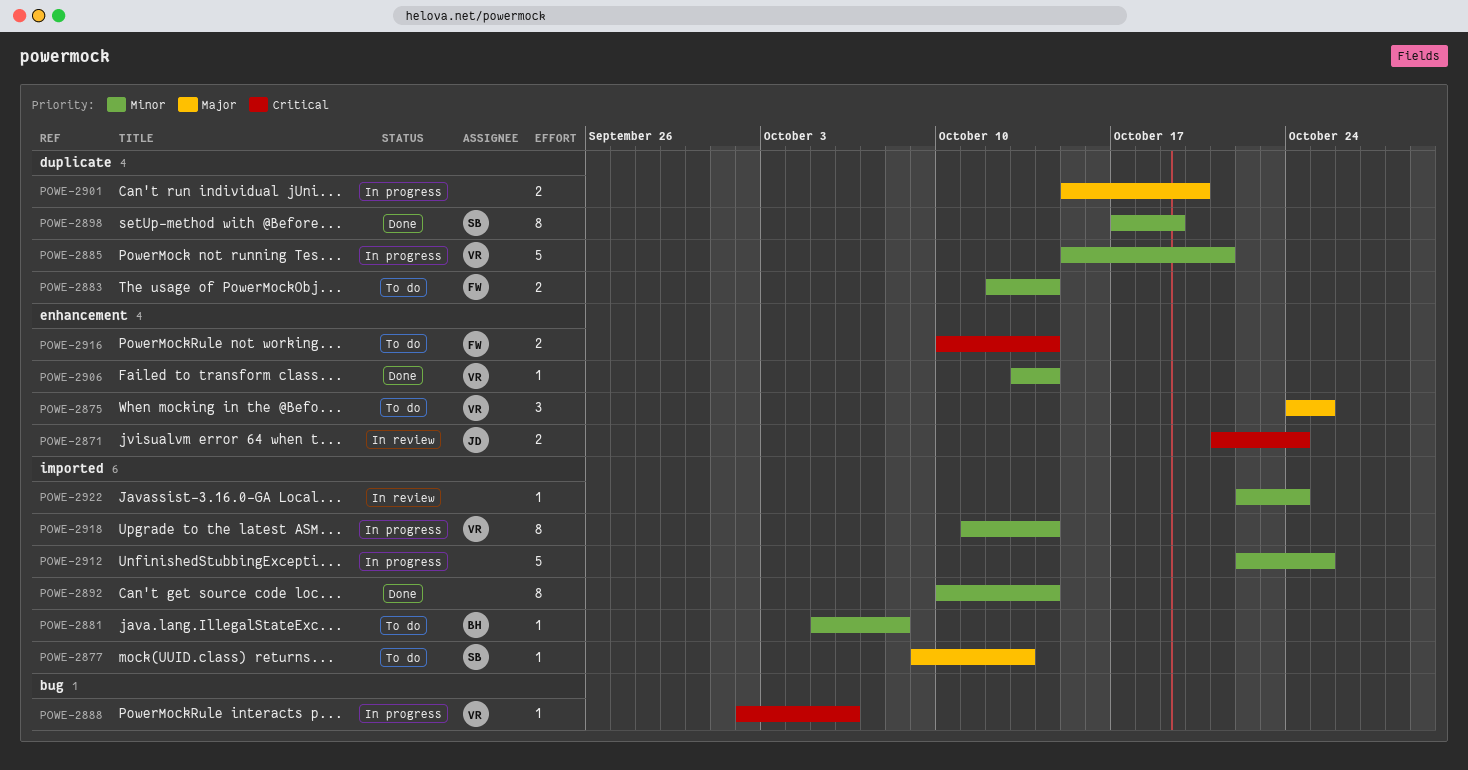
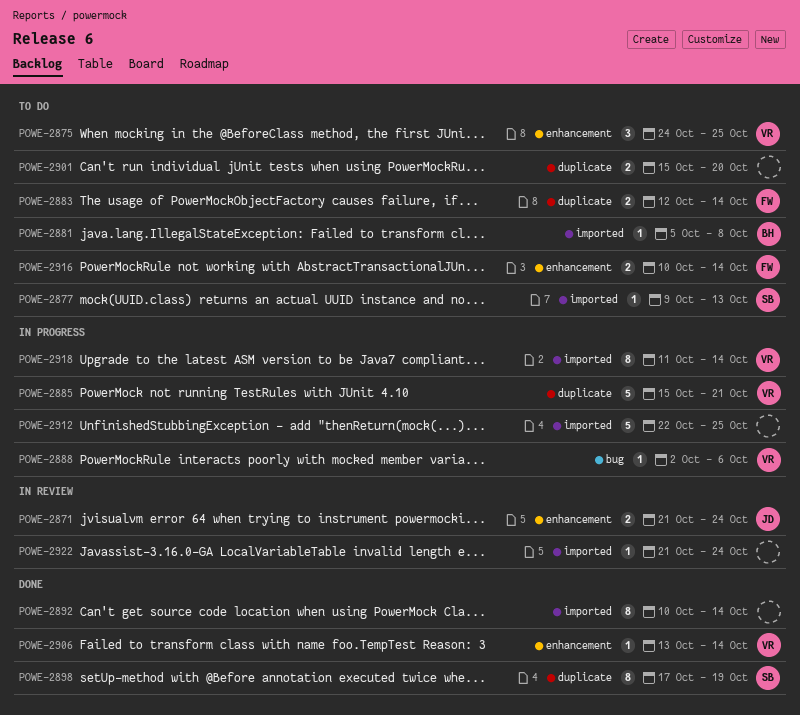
POWE-2901, status: In progress -> To do
POWE-2922, start: Oct 22 -> Oct 21

